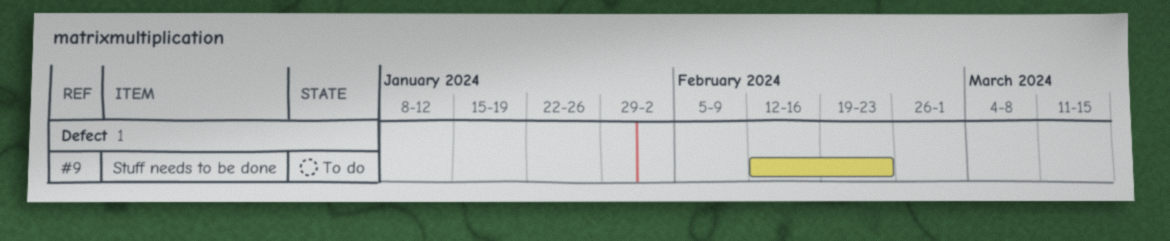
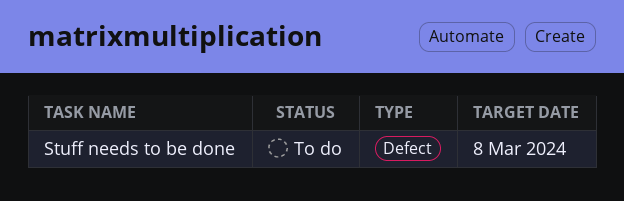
Stuff needs to be done, due: Feb 23 -> Mar 8

